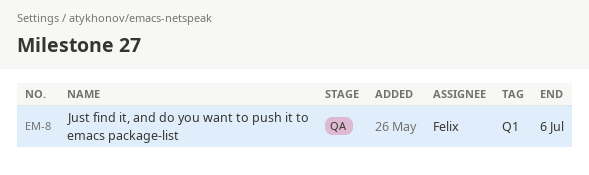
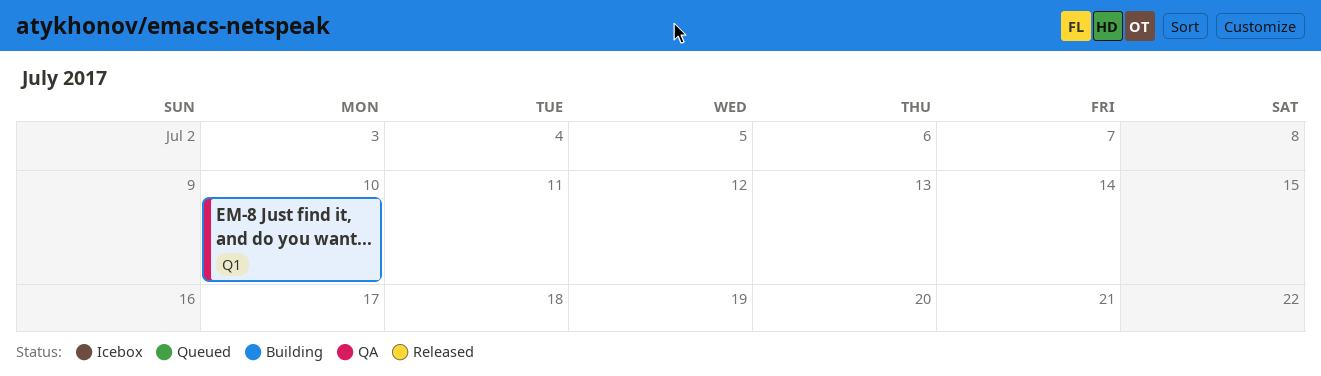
EM-8, due: Jul 6 -> Jul 10

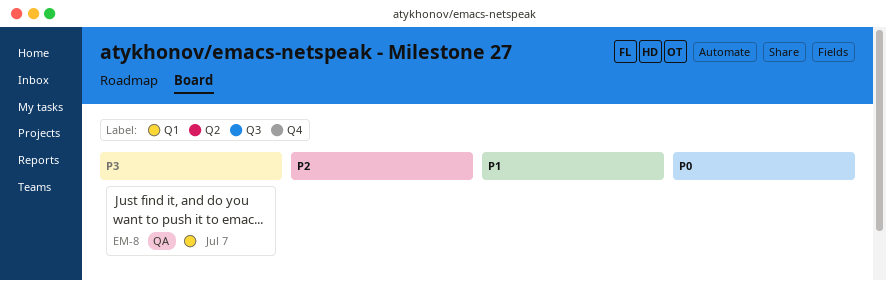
EM-8, due: Jul 10 -> Jul 7

